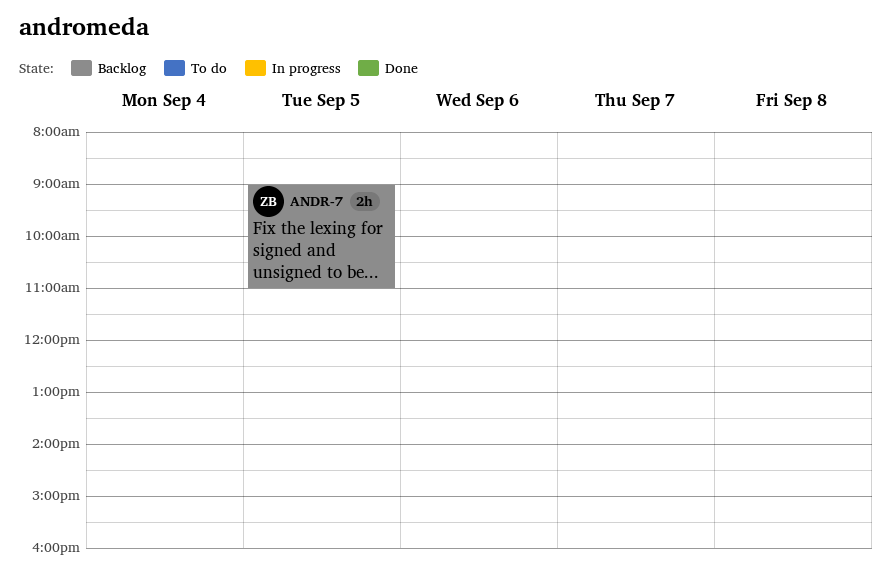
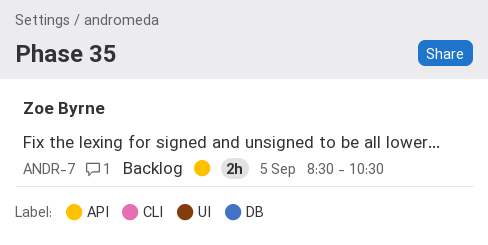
ANDR-7, begins: 09:00 -> 08:30
ANDR-7, ends: 11:00 -> 10:30

